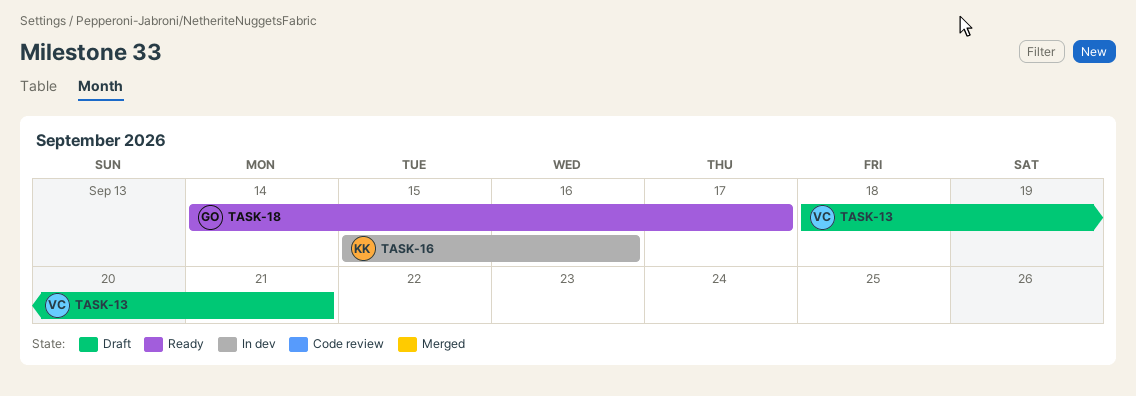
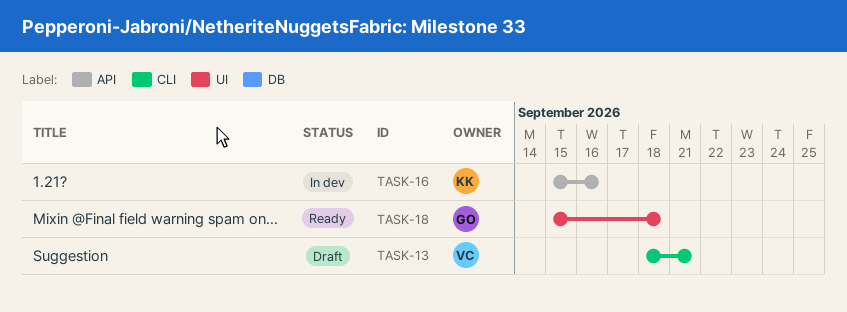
TASK-18, start: Sep 14 -> Sep 15
TASK-18, due: Sep 17 -> Sep 18

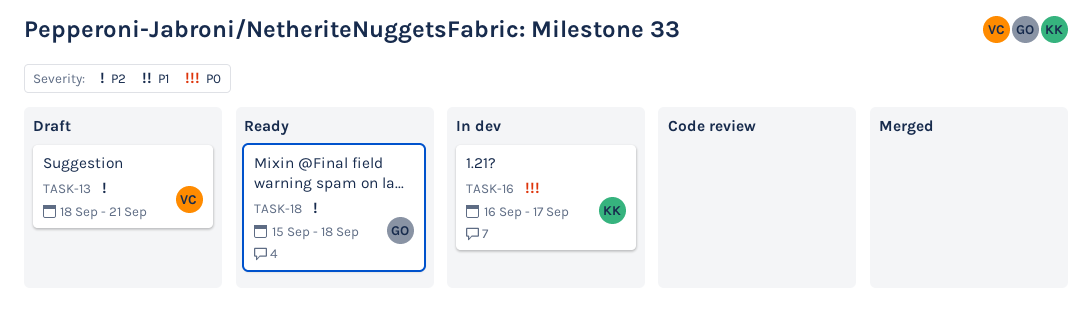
TASK-16, start: Sep 15 -> Sep 16
TASK-16, due: Sep 16 -> Sep 17

